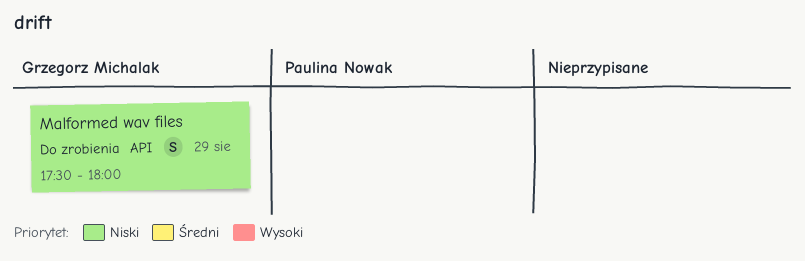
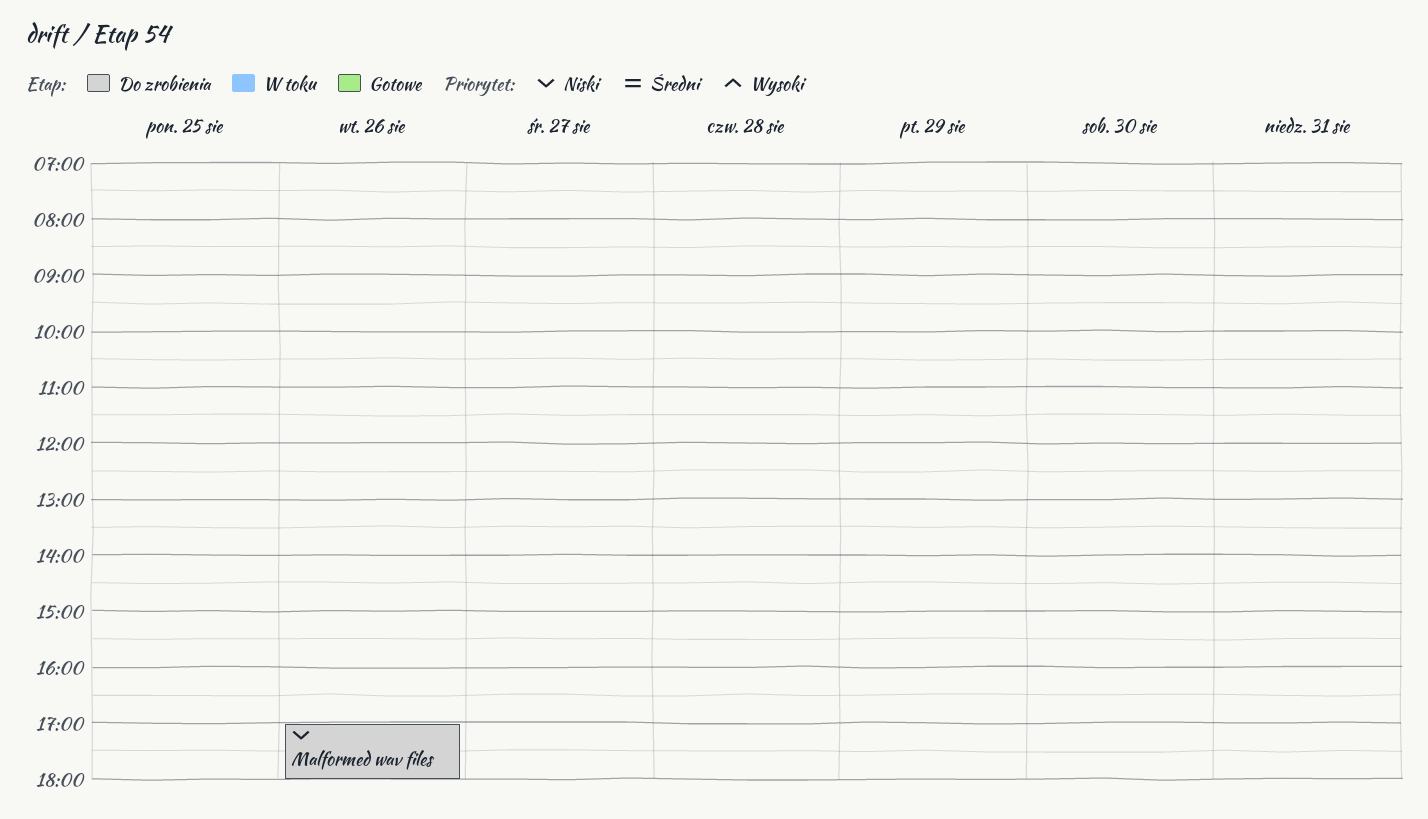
Malformed wav files, day: Aug 29 -> Aug 26
Malformed wav files, begins: 17:30 -> 17:00

